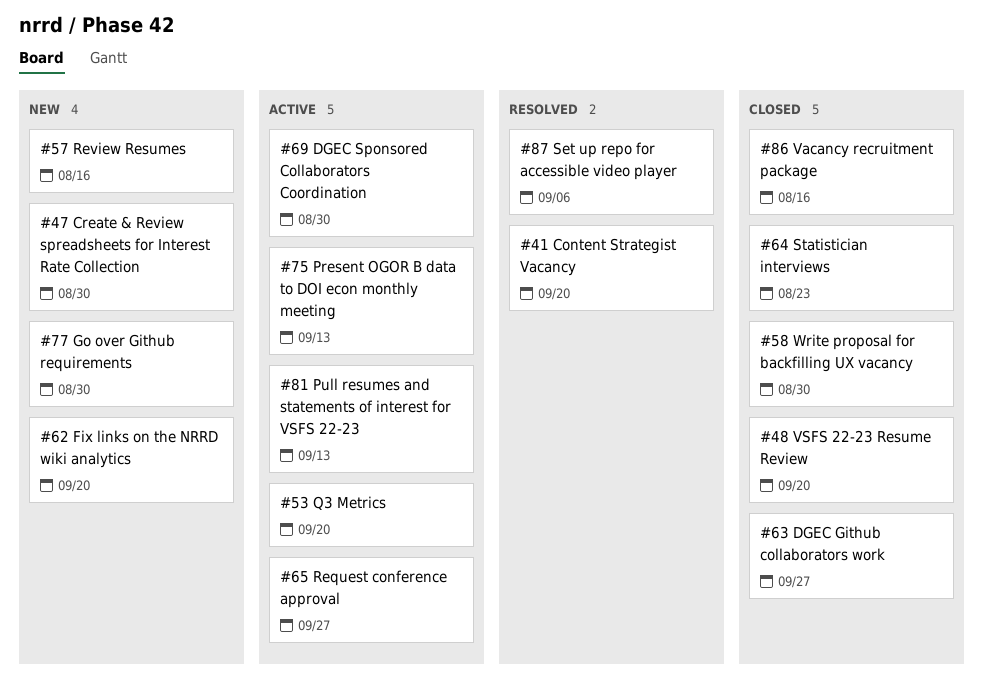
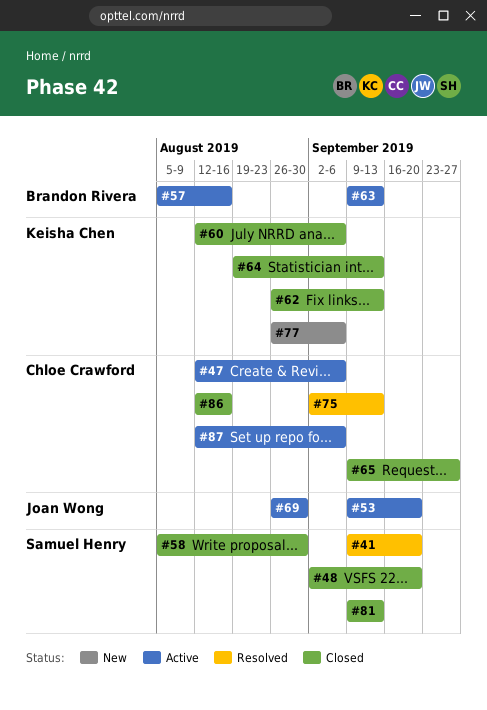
#47, status: New -> Active
#47, due: Aug 30 -> Sep 6
#57, status: New -> Active
#60: none -> present
#62, status: New -> Closed
#62, due: Sep 20 -> Sep 13
#63, status: Closed -> Active
#63, due: Sep 27 -> Sep 13
#64, due: Aug 23 -> Sep 13
#65, status: Active -> Closed
#75, status: Active -> Resolved
#77, due: Aug 30 -> Sep 6
#81, status: Active -> Closed
#87, status: Resolved -> Active

